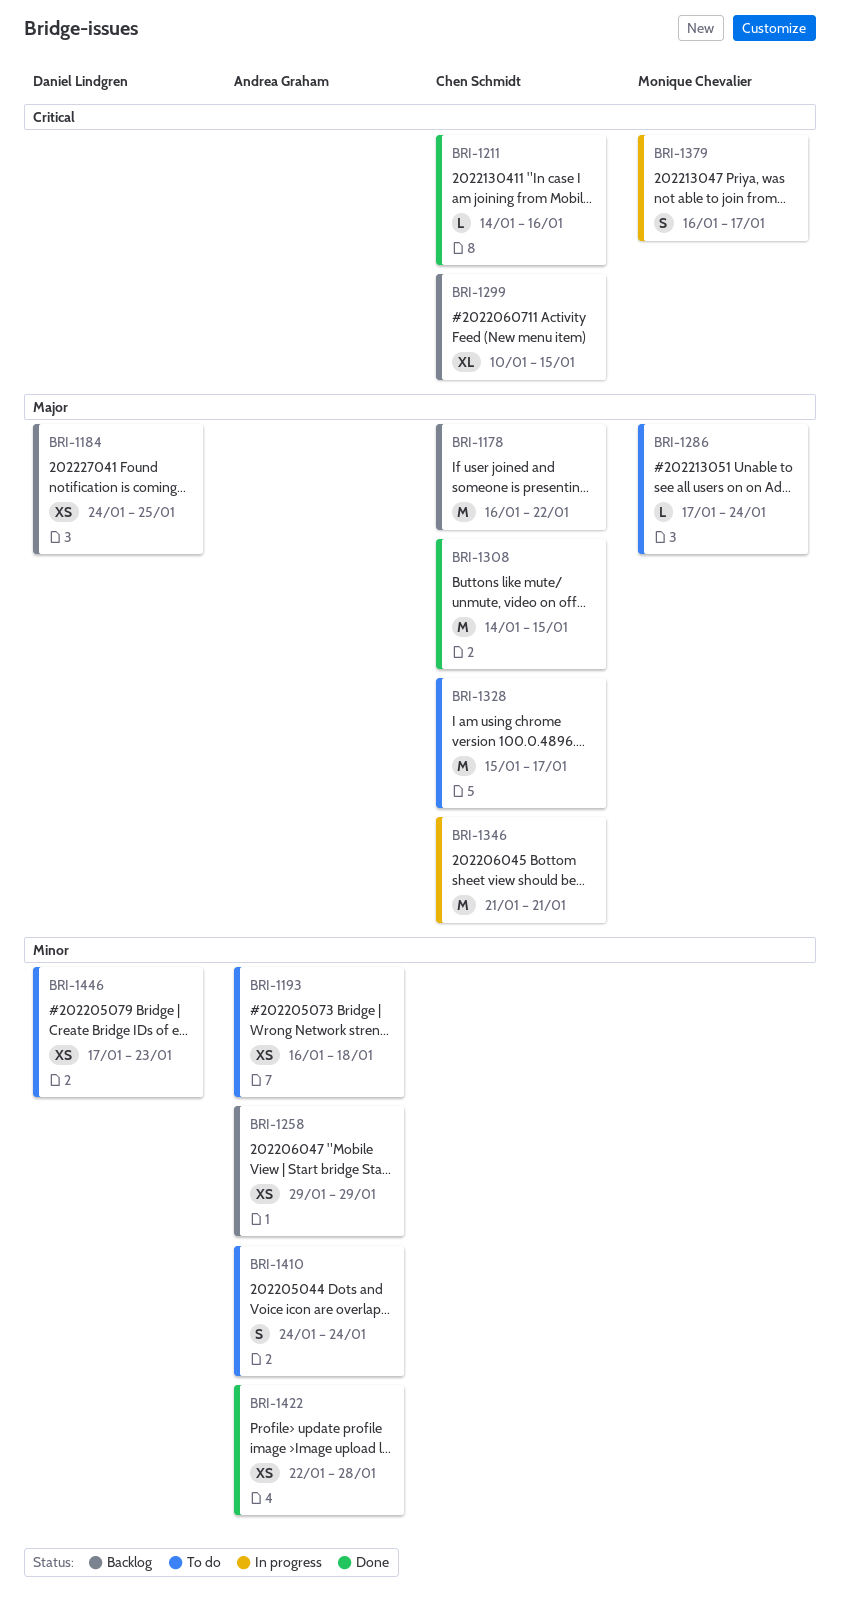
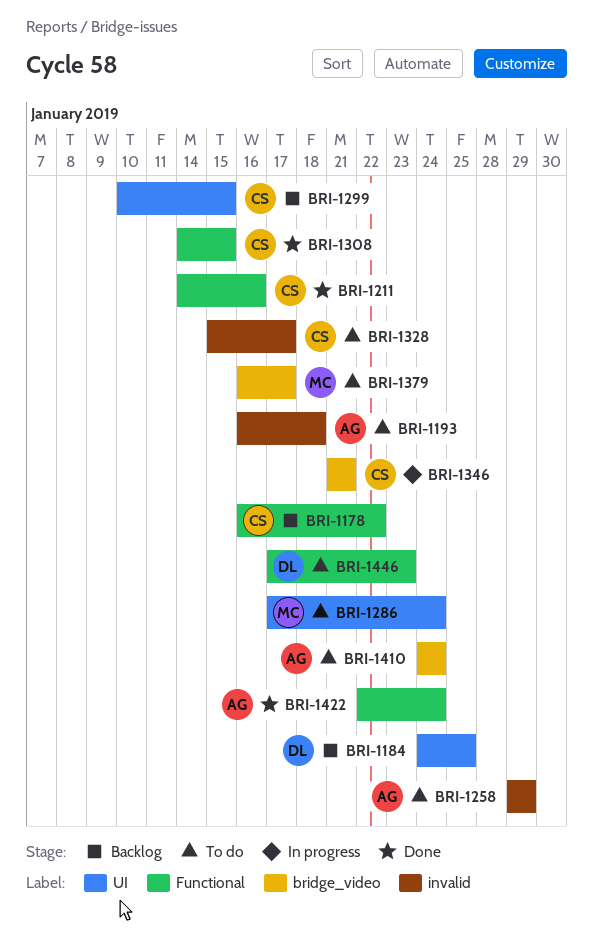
BRI-1258, status: Backlog -> To do
BRI-1379, status: In progress -> To do
BRI-1422, due: Jan 28 -> Jan 24

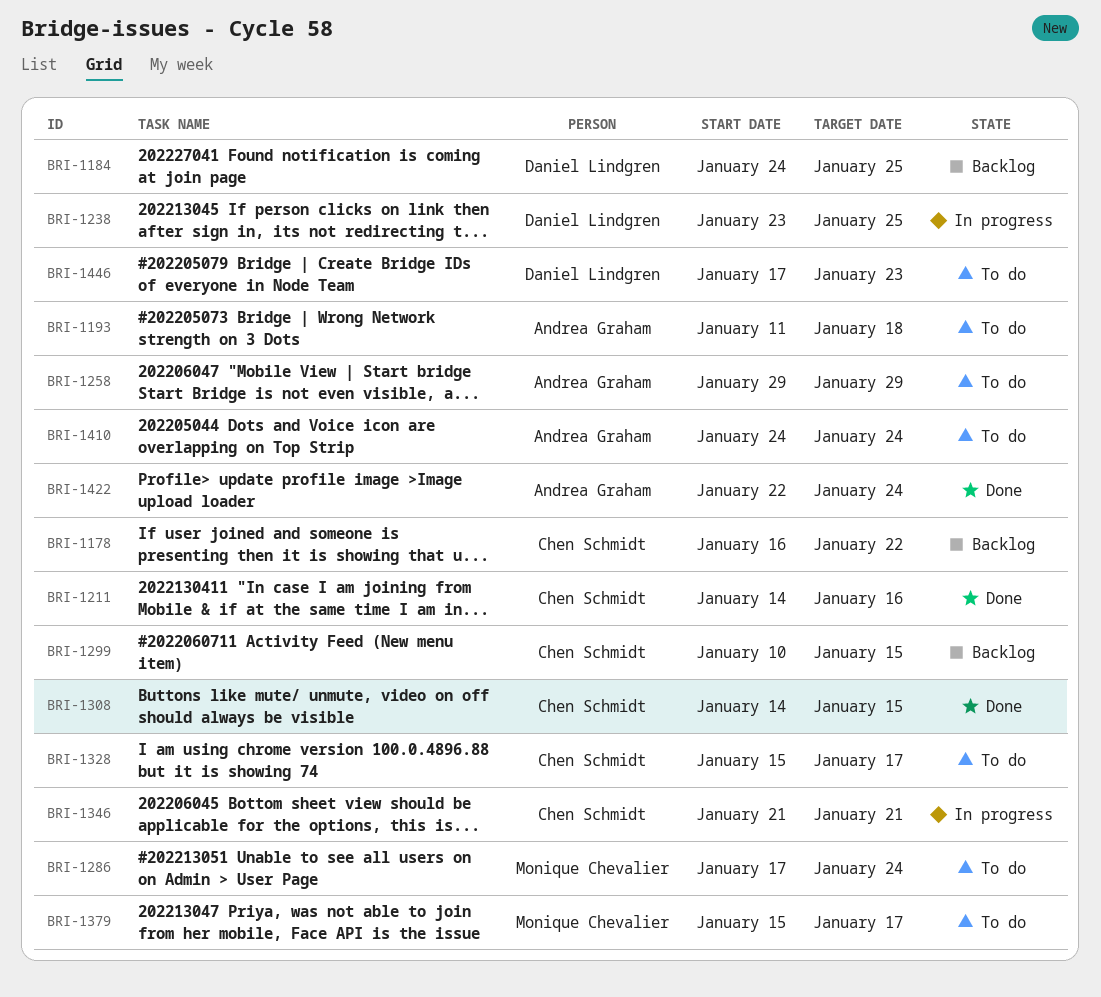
BRI-1193, start: Jan 16 -> Jan 11
BRI-1238: none -> present
BRI-1379, start: Jan 16 -> Jan 15

